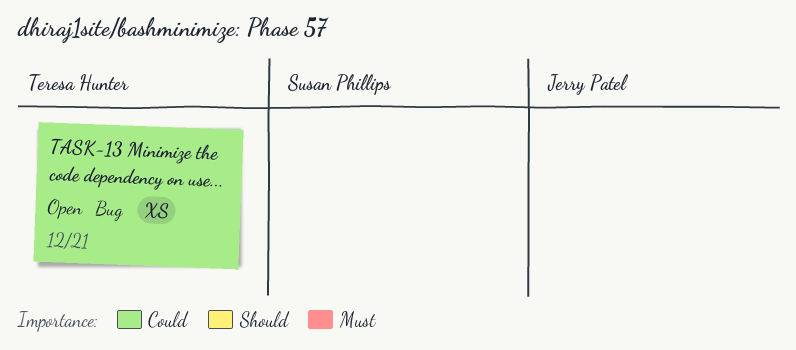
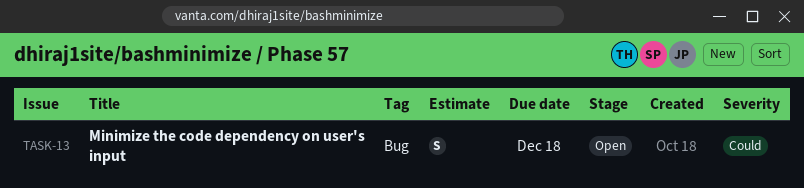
TASK-13, estimate: XS -> S
TASK-13, due: Dec 21 -> Dec 18

